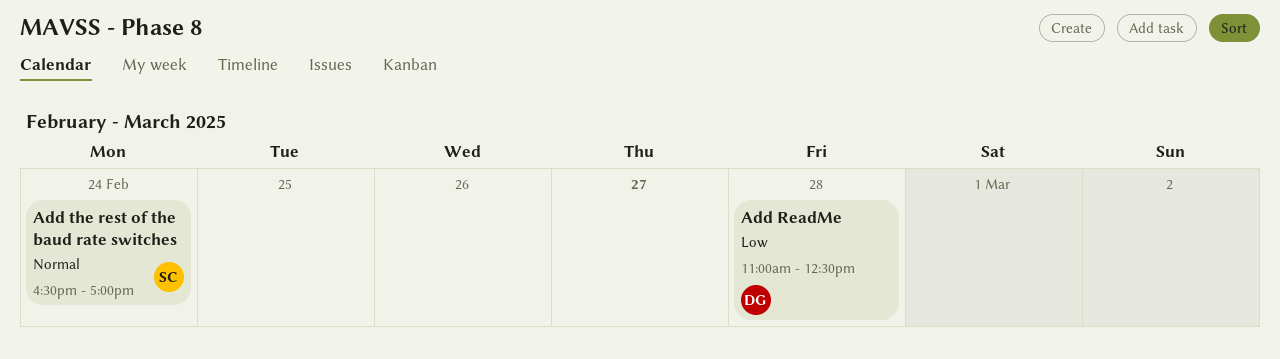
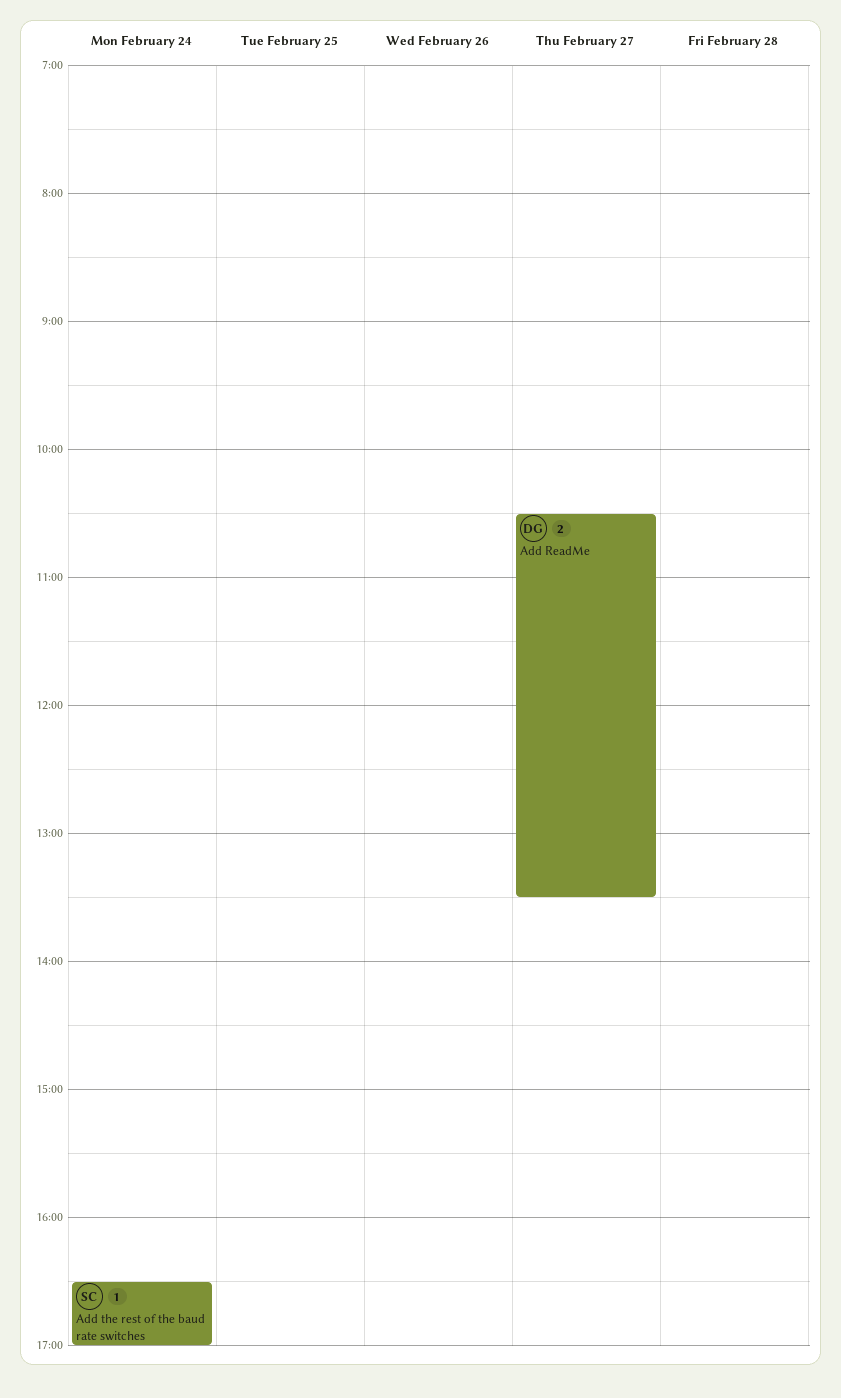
Add ReadMe, day: Feb 28 -> Feb 27
Add ReadMe, begins: 11:00 -> 10:30
Add ReadMe, ends: 12:30 -> 13:30

